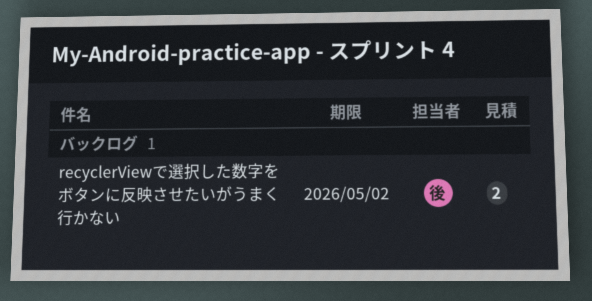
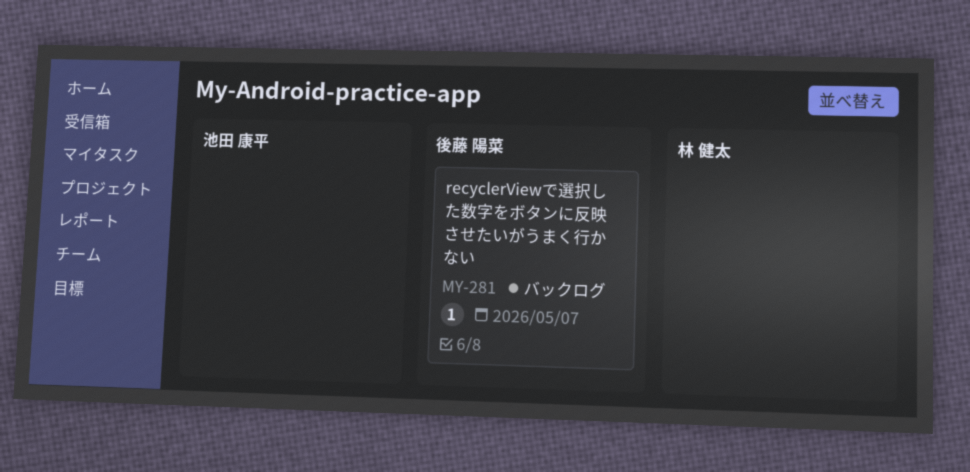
recyclerViewで選択した数字をボタンに反映させたいがうまく行かない, estimate: 2 -> 1
recyclerViewで選択した数字をボタンに反映させたいがうまく行かない, due: May 2 -> May 7

